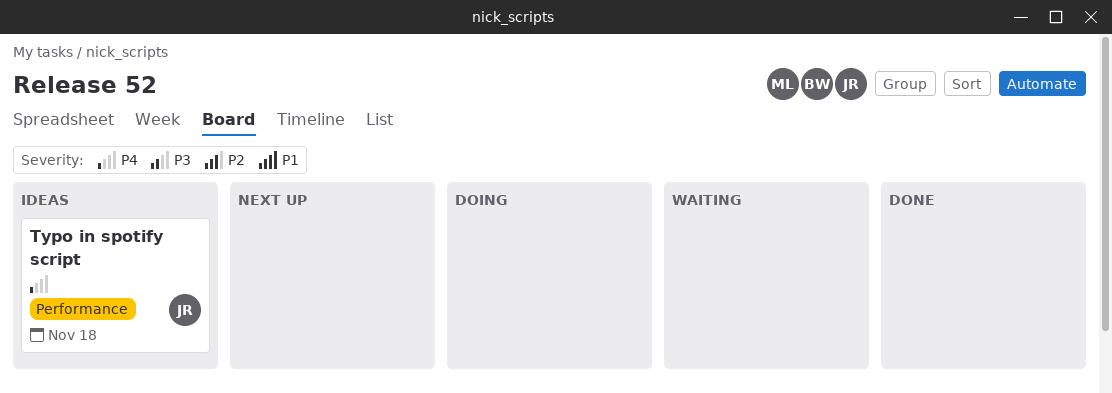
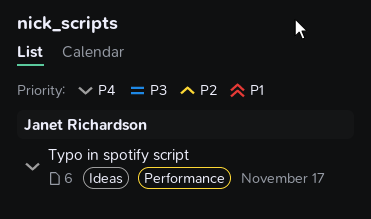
Typo in spotify script, due: Nov 18 -> Nov 17

